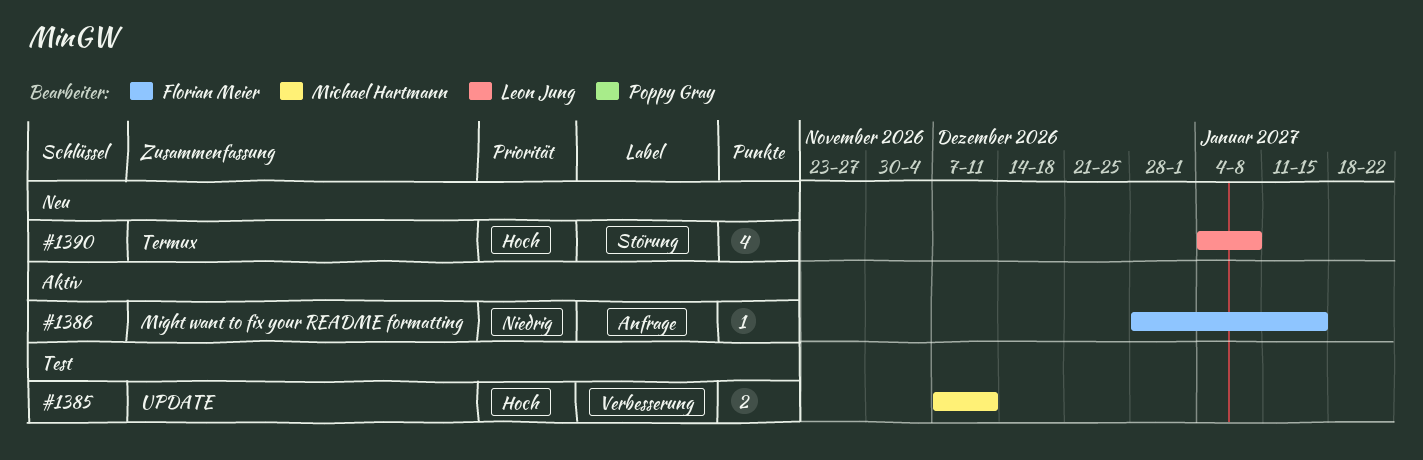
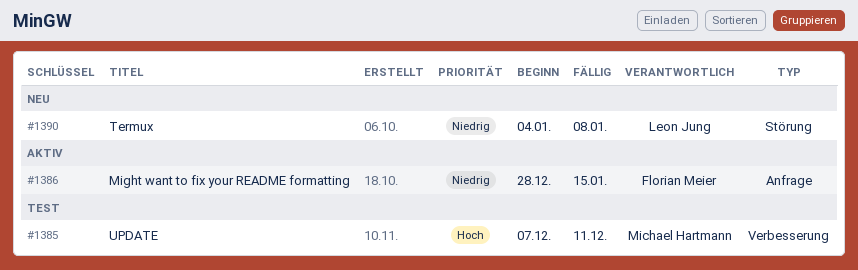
#1390, priority: Hoch -> Niedrig

